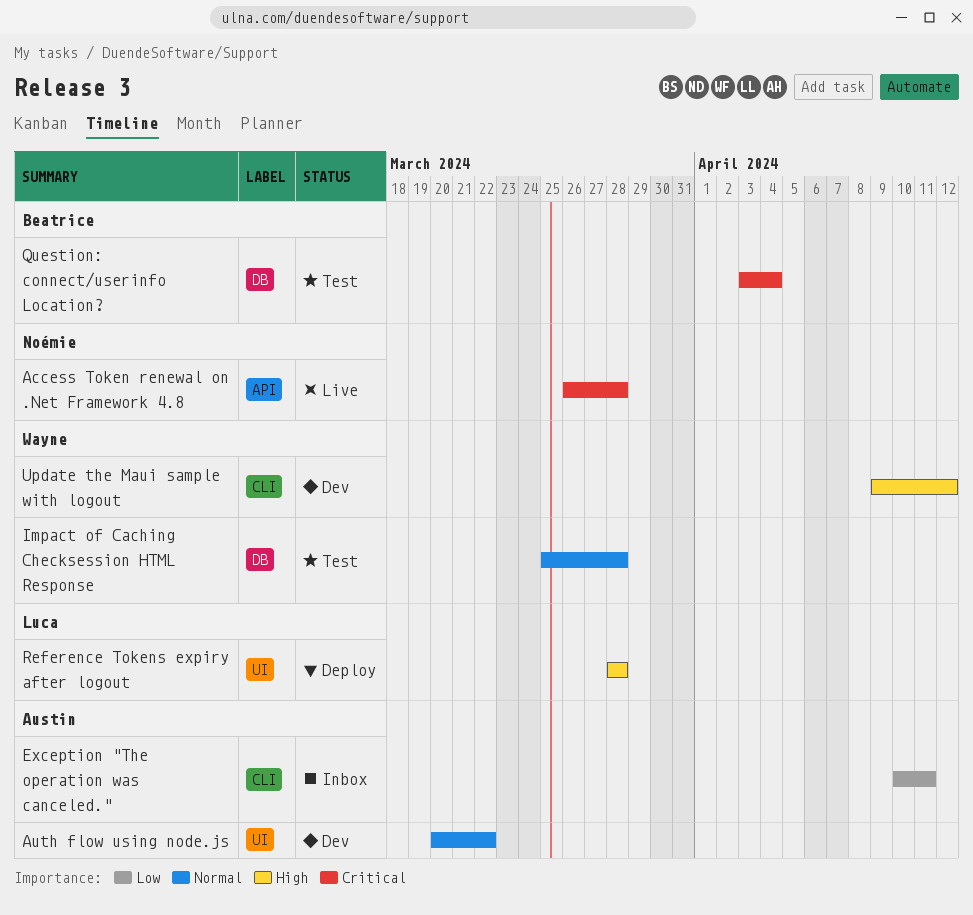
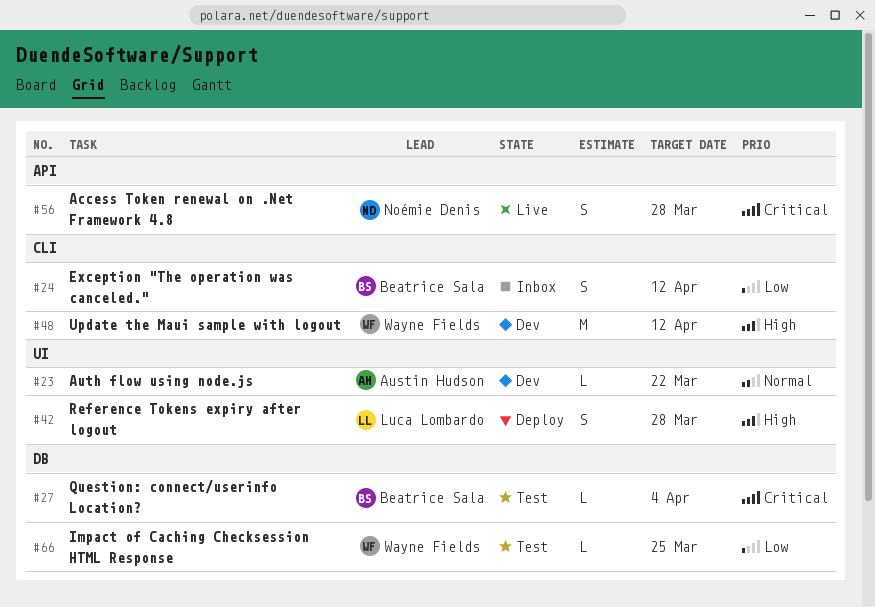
Exception "The operation was canceled.", owner: Austin Hudson -> Beatrice Sala
Exception "The operation was canceled.", due: Apr 11 -> Apr 12
Impact of Caching Checksession HTML Response, priority: Normal -> Low
Impact of Caching Checksession HTML Response, due: Mar 28 -> Mar 25

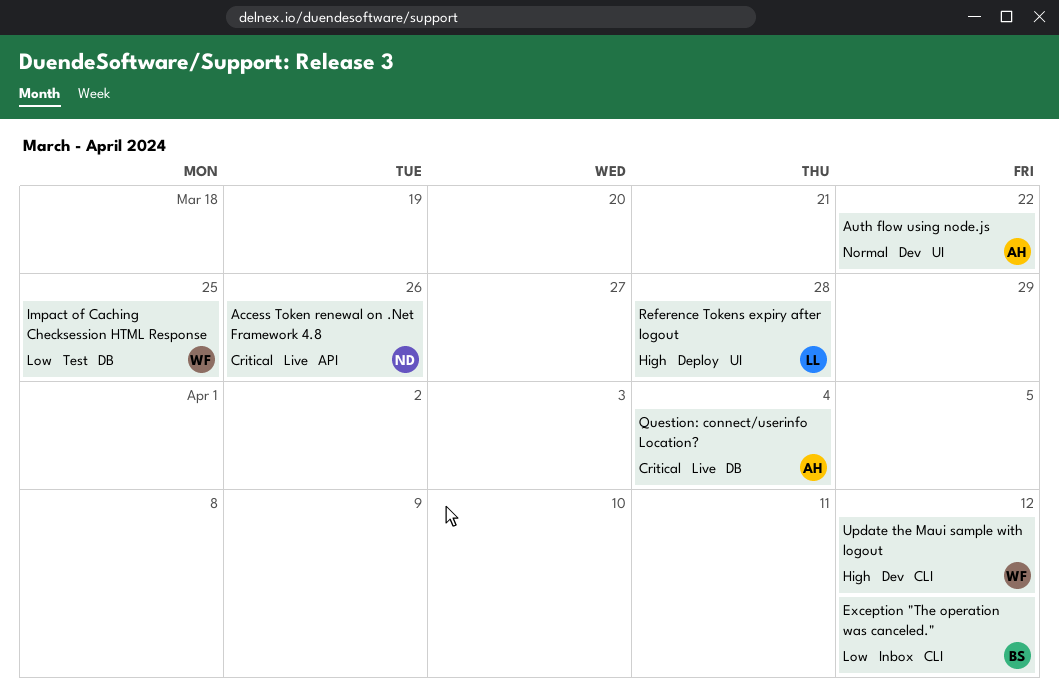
Access Token renewal on .Net Framework 4.8, due: Mar 28 -> Mar 26
Question: connect/userinfo Location?, status: Test -> Live
Question: connect/userinfo Location?, owner: Beatrice Sala -> Austin Hudson

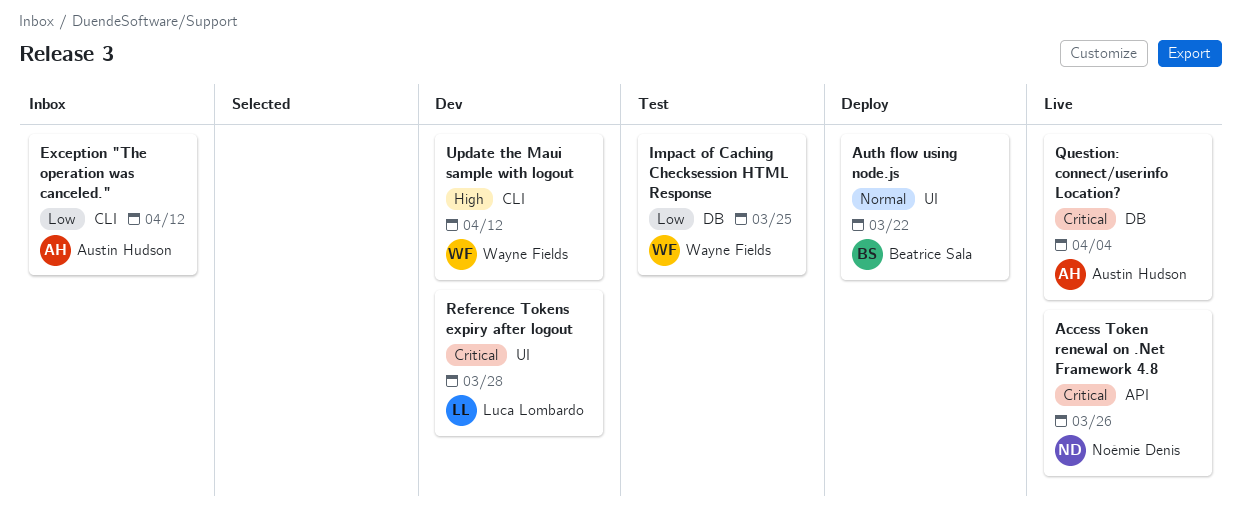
Auth flow using node.js, status: Dev -> Deploy
Auth flow using node.js, owner: Austin Hudson -> Beatrice Sala
Exception "The operation was canceled.", owner: Beatrice Sala -> Austin Hudson
Reference Tokens expiry after logout, status: Deploy -> Dev
Reference Tokens expiry after logout, priority: High -> Critical

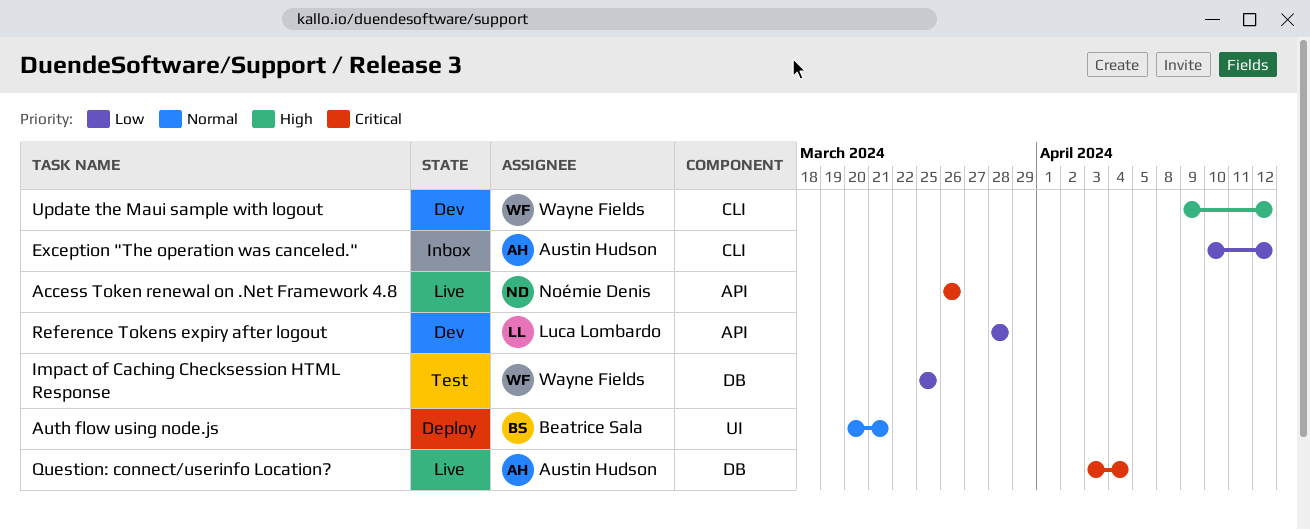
Auth flow using node.js, due: Mar 22 -> Mar 21
Reference Tokens expiry after logout, priority: Critical -> Low
Reference Tokens expiry after logout, label: UI -> API

